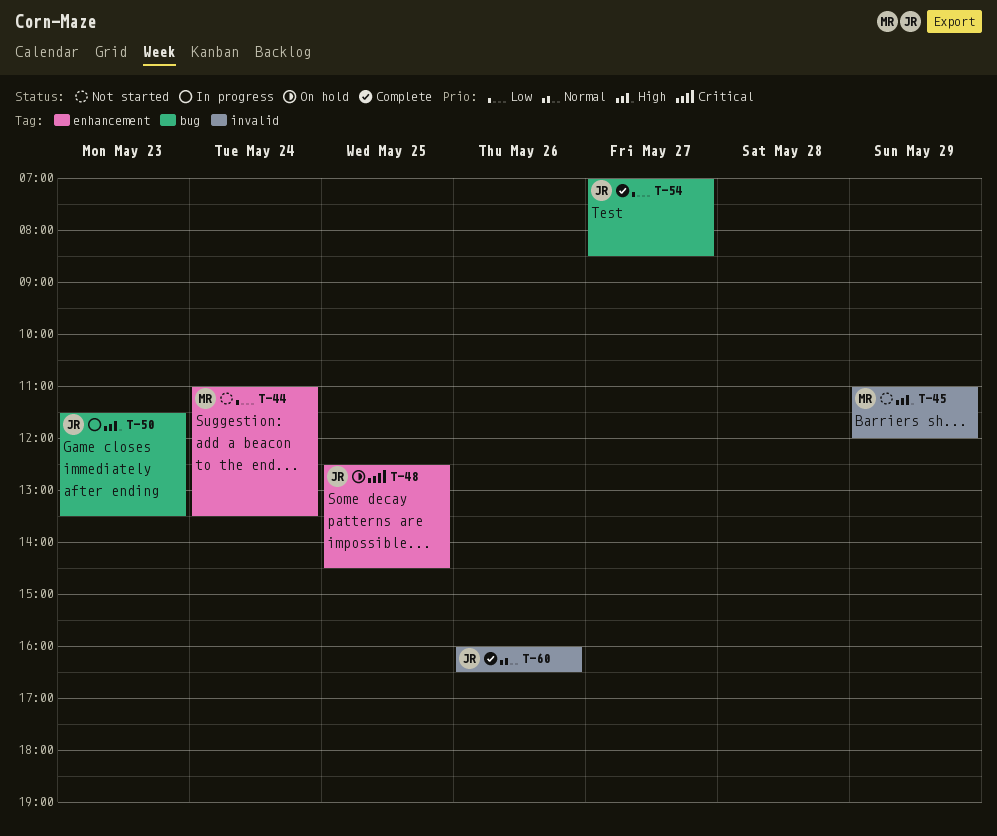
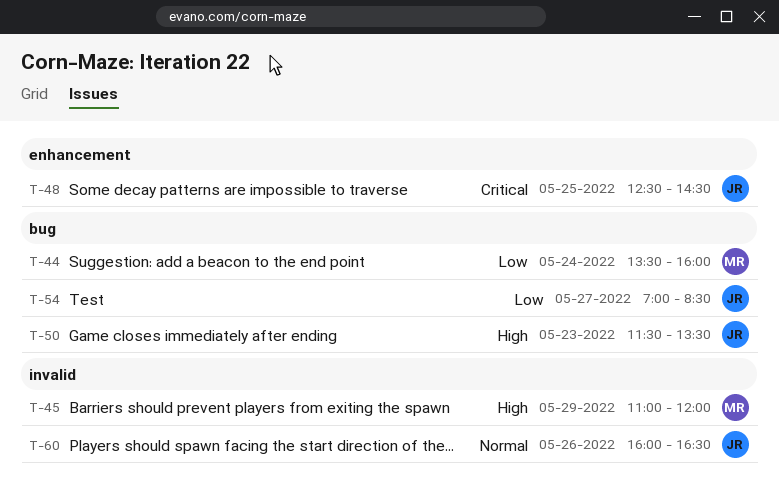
T-44, label: enhancement -> bug
T-44, begins: 11:00 -> 13:30
T-44, ends: 13:30 -> 16:00

